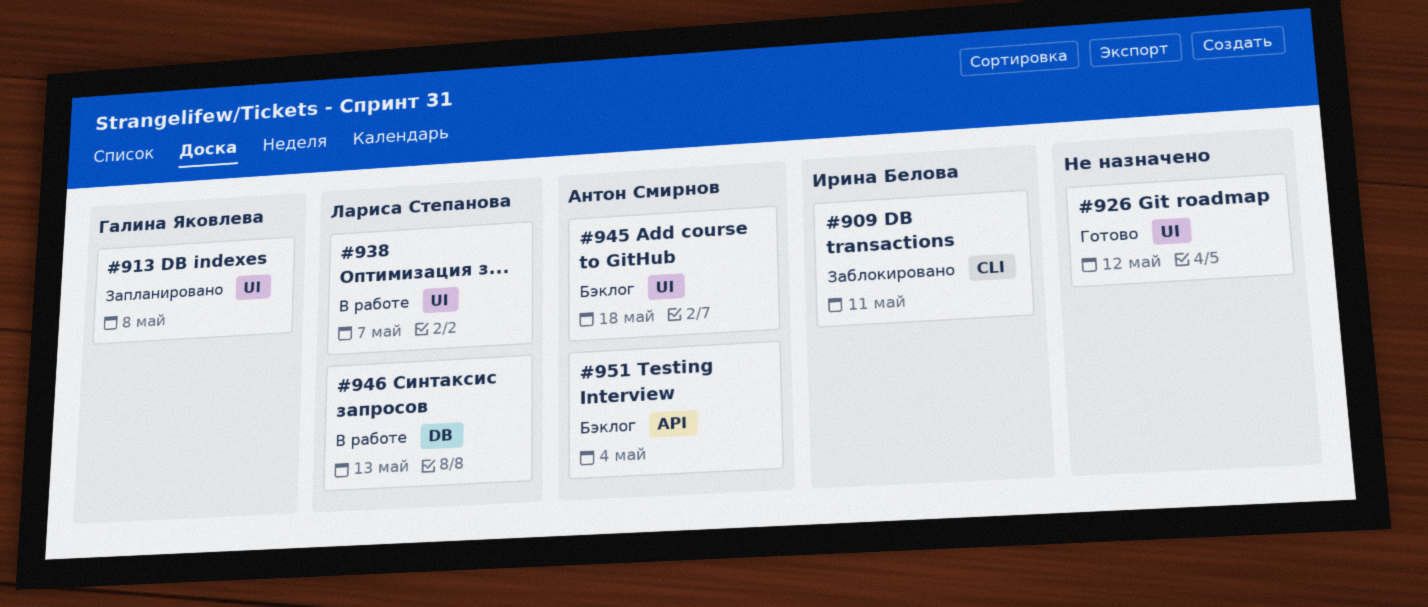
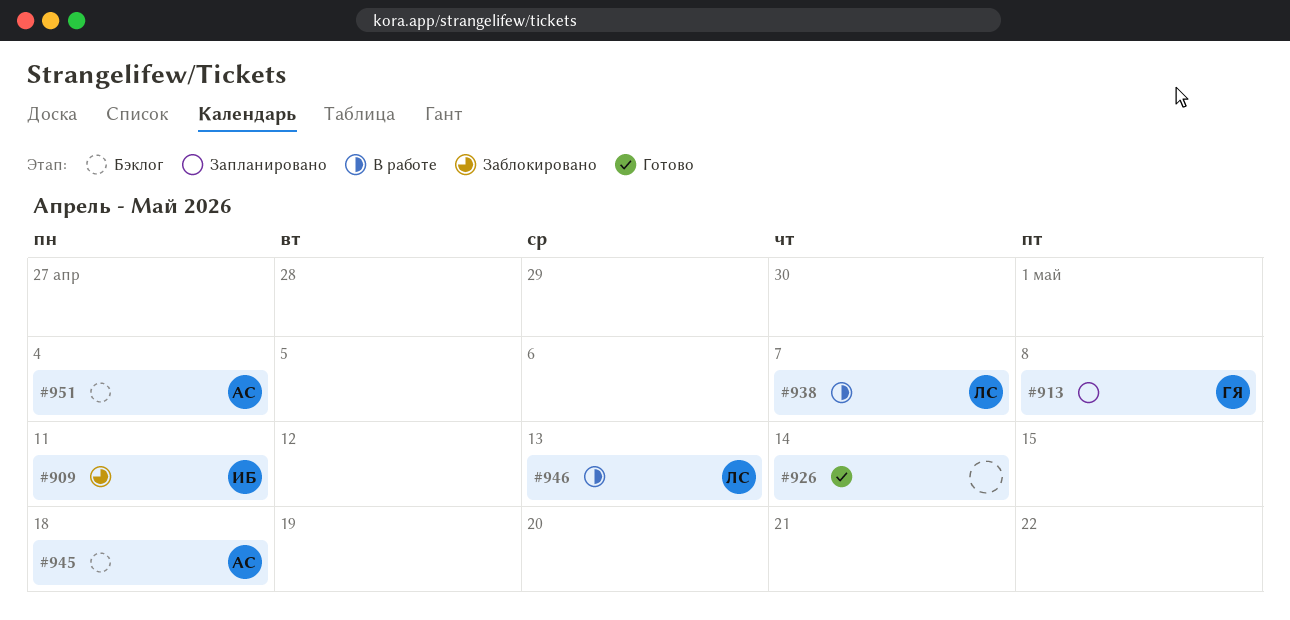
#926, due: May 12 -> May 14

